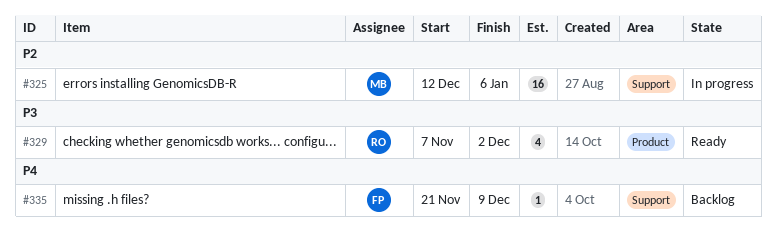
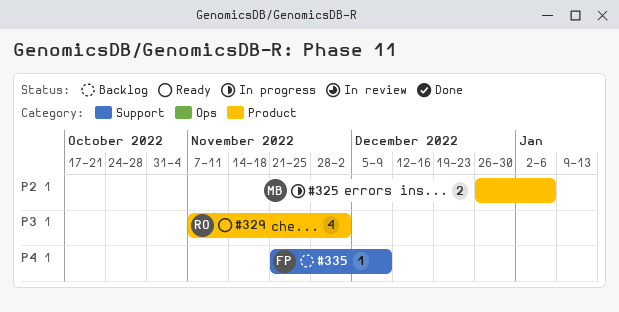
#325, label: Support -> Product
#325, estimate: 16 -> 2
#325, start: Dec 12 -> Dec 26

